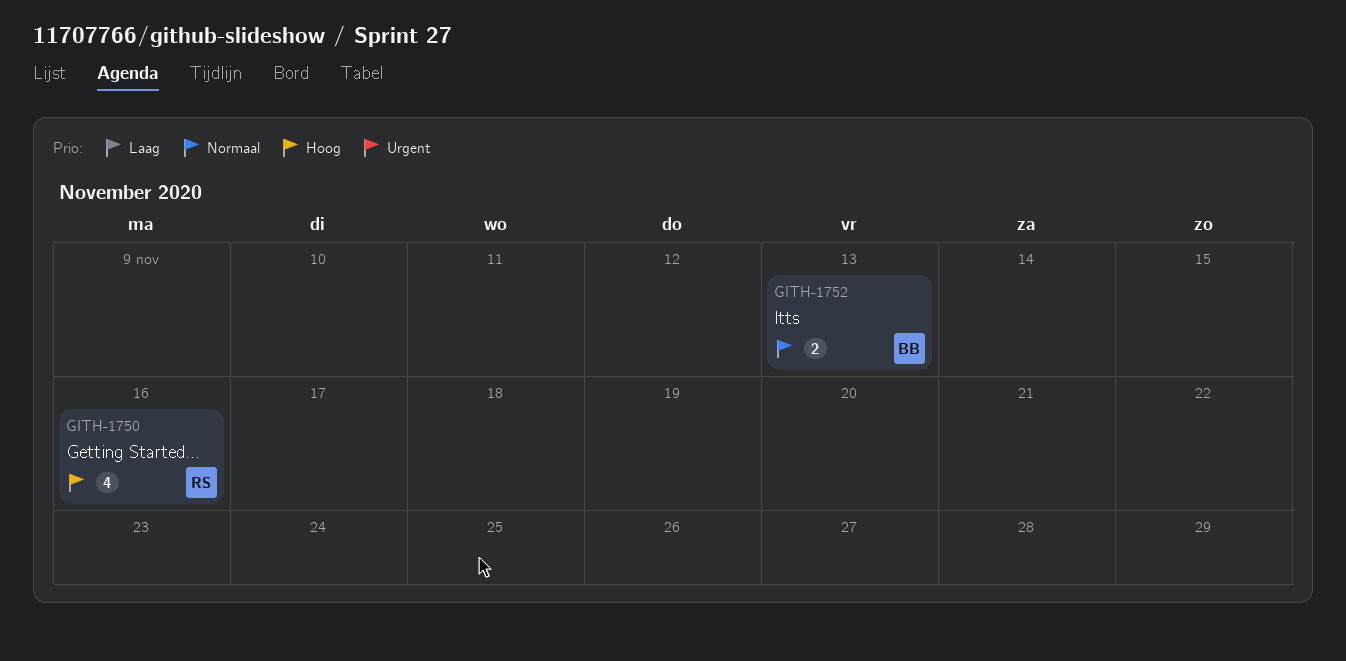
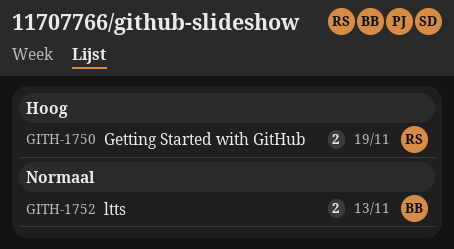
GITH-1750, estimate: 4 -> 2
GITH-1750, due: Nov 16 -> Nov 19

